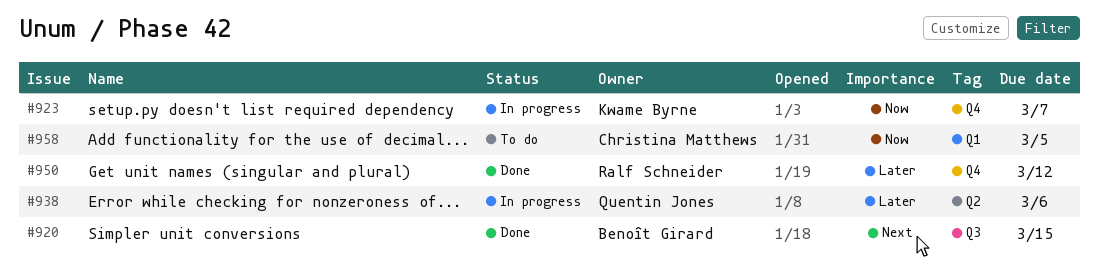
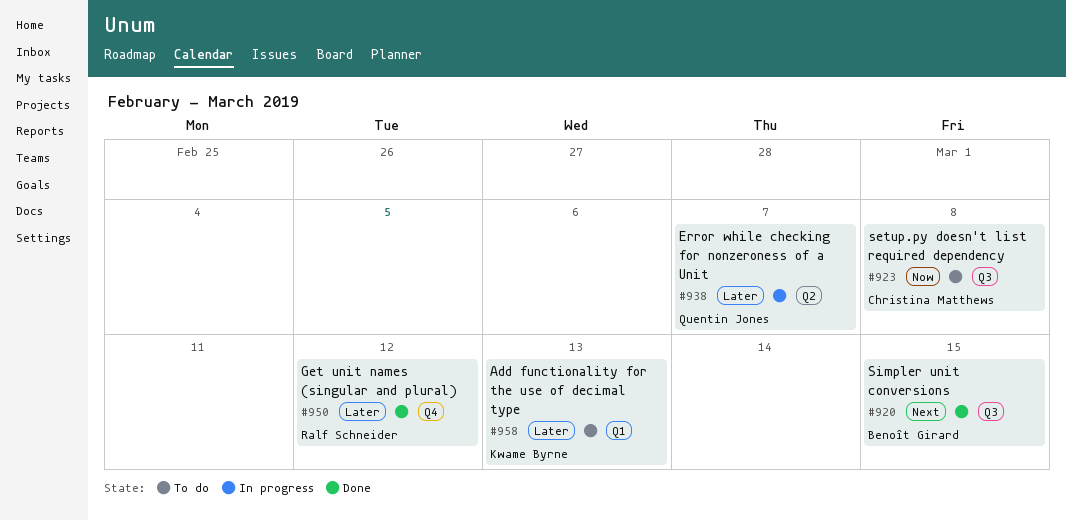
#923, status: In progress -> To do
#923, owner: Kwame Byrne -> Christina Matthews
#923, label: Q4 -> Q3
#923, due: Mar 7 -> Mar 8
#938, due: Mar 6 -> Mar 7
#958, owner: Christina Matthews -> Kwame Byrne
#958, priority: Now -> Later
#958, due: Mar 5 -> Mar 13

